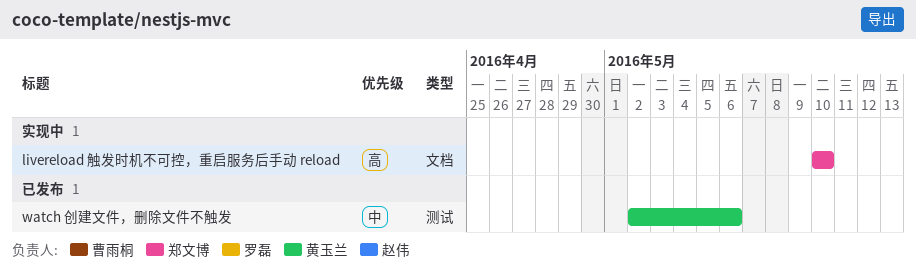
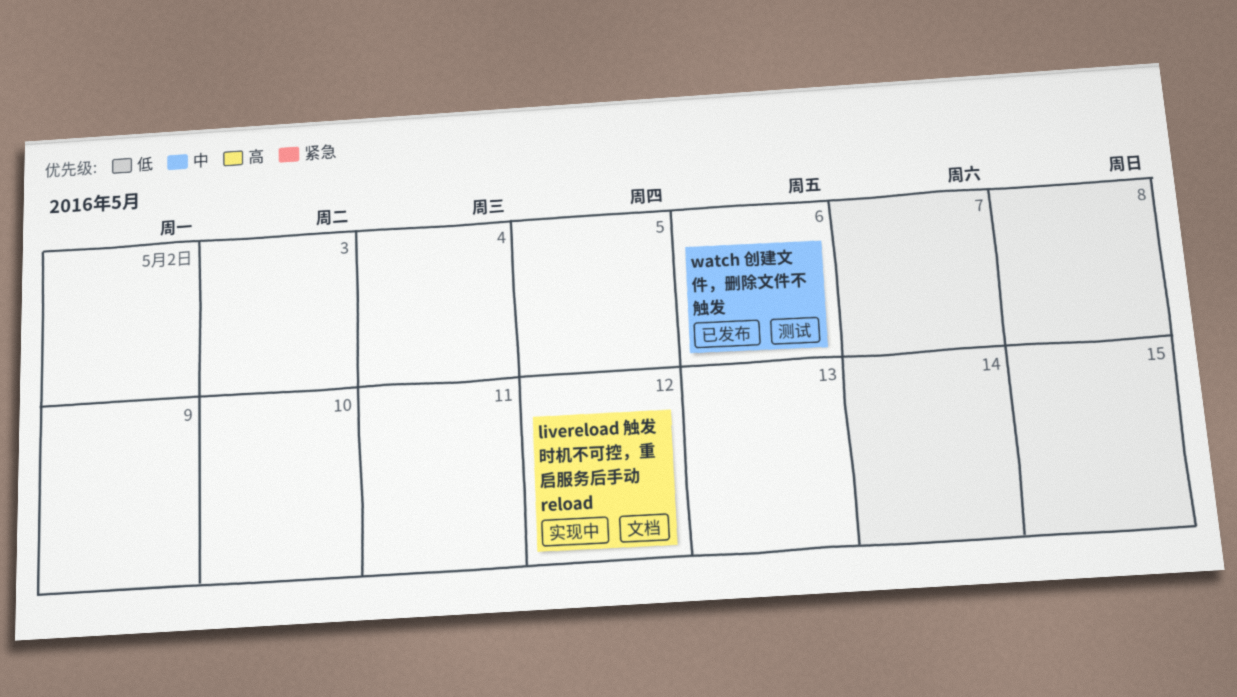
livereload 触发时机不可控，重启服务后手动 reload, due: May 10 -> May 12

